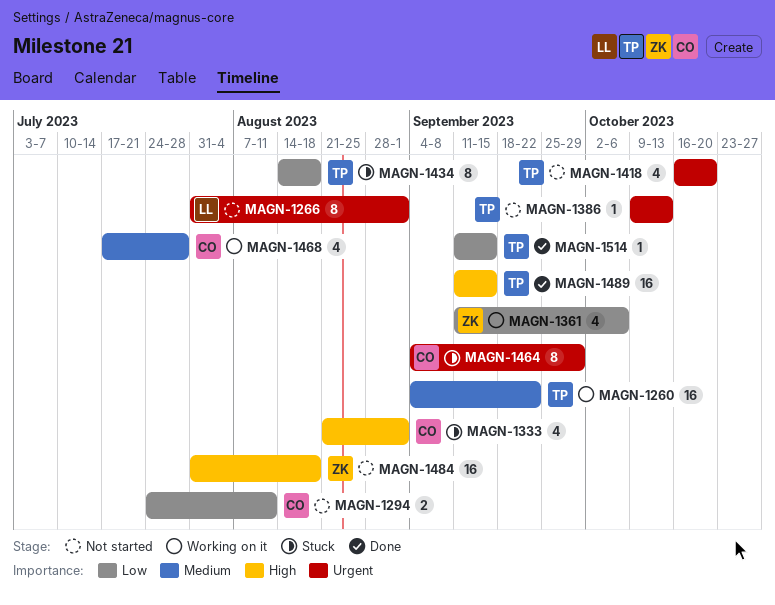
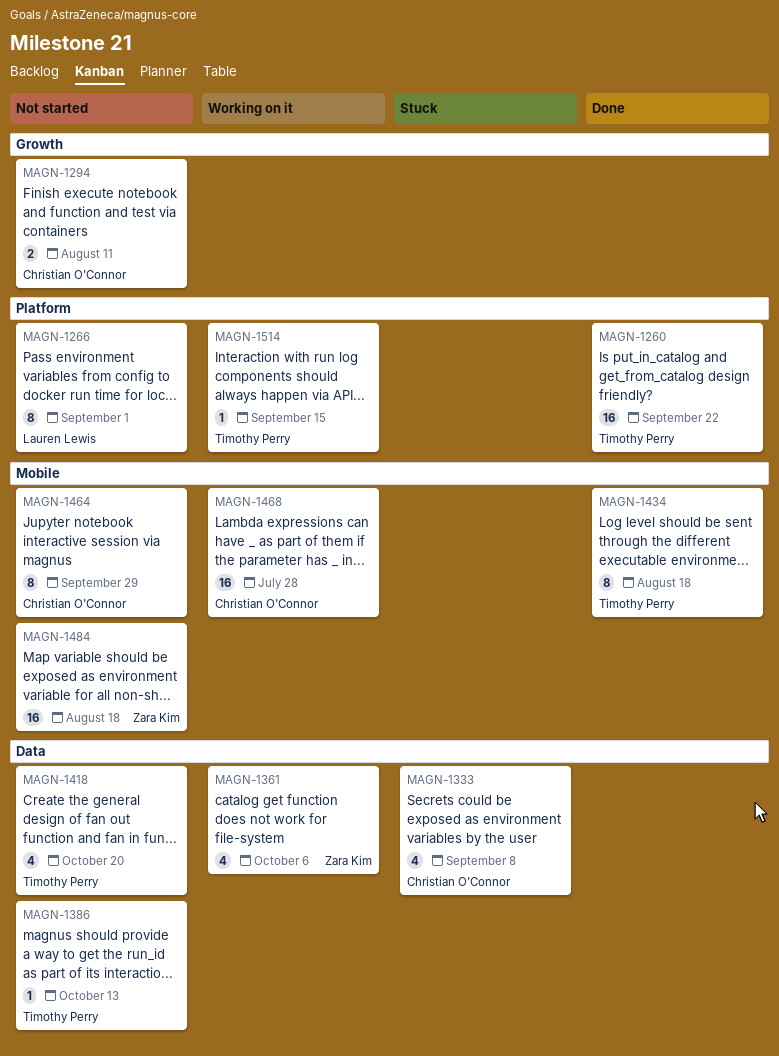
MAGN-1260, status: Working on it -> Done
MAGN-1333, due: Sep 1 -> Sep 8
MAGN-1434, status: Stuck -> Done
MAGN-1464, status: Stuck -> Not started
MAGN-1468, estimate: 4 -> 16
MAGN-1489: present -> none
MAGN-1514, status: Done -> Working on it

